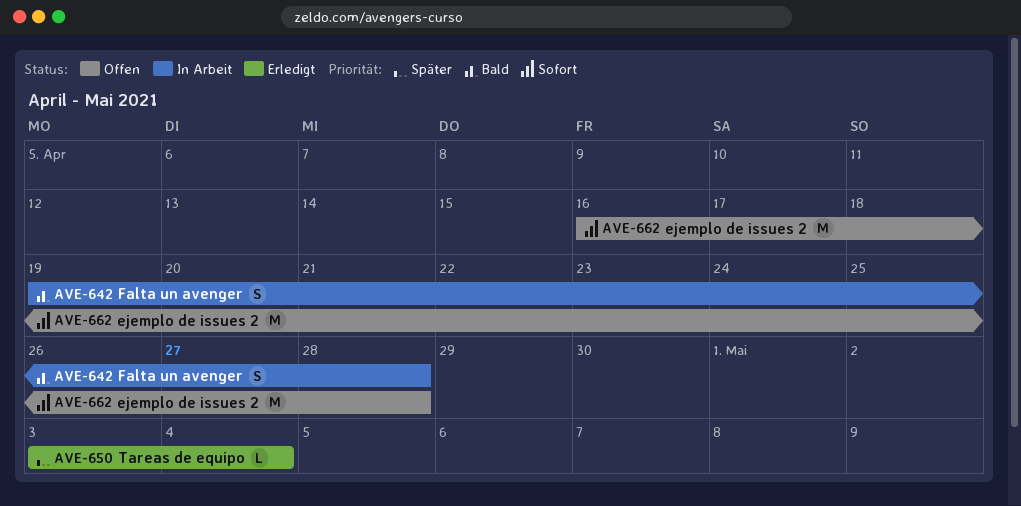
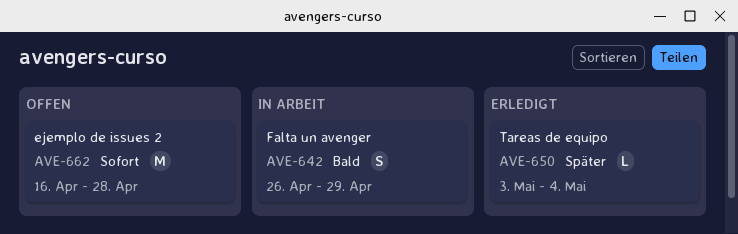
AVE-642, start: Apr 19 -> Apr 26
AVE-642, due: Apr 28 -> Apr 29

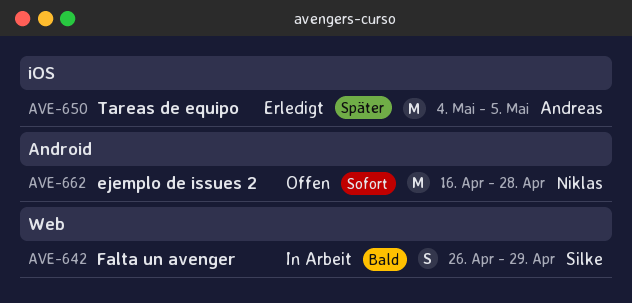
AVE-650, estimate: L -> M
AVE-650, start: May 3 -> May 4
AVE-650, due: May 4 -> May 5

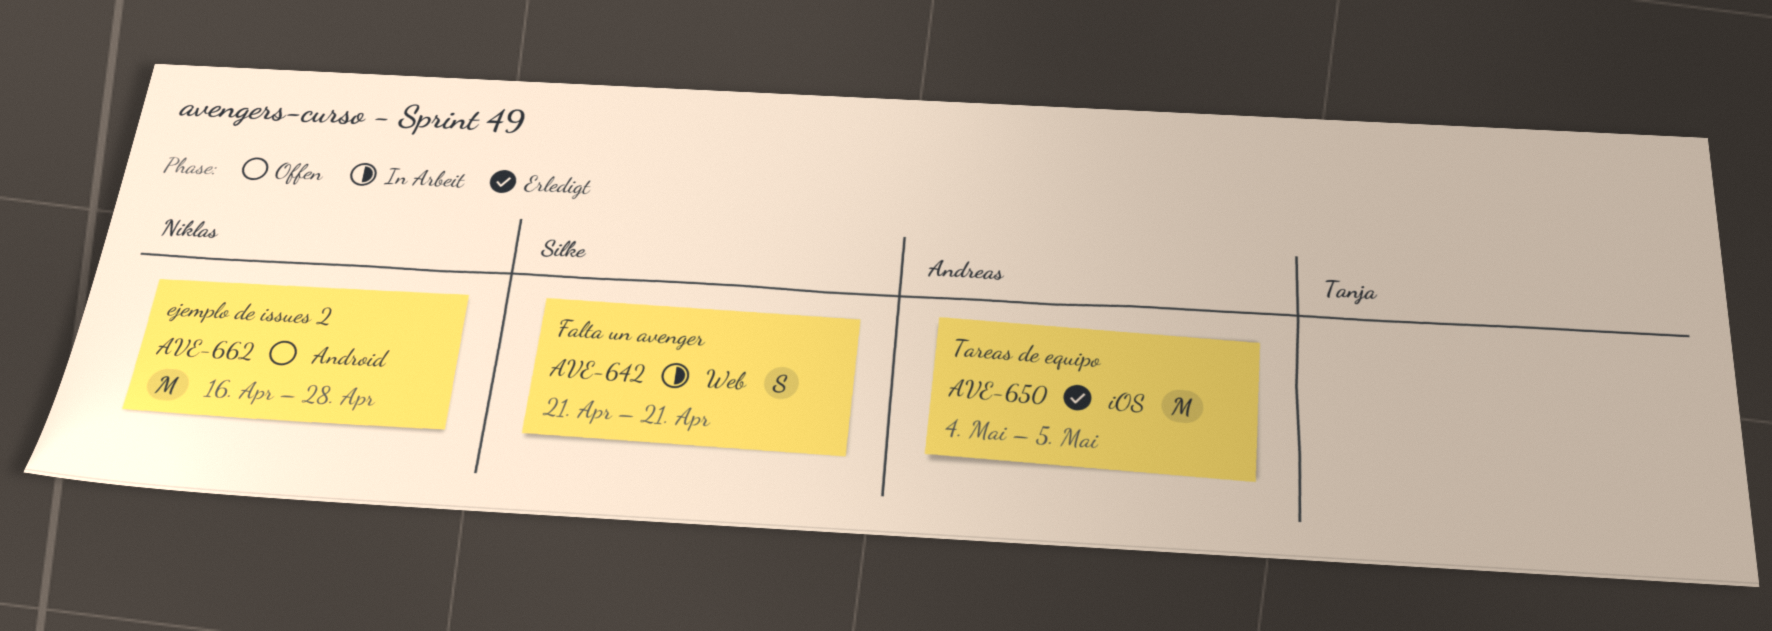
AVE-642, start: Apr 26 -> Apr 21
AVE-642, due: Apr 29 -> Apr 21

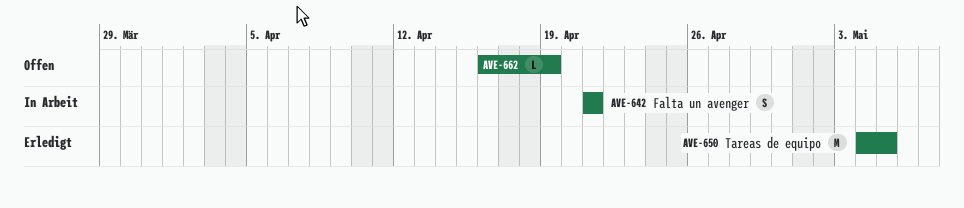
AVE-662, estimate: M -> L
AVE-662, due: Apr 28 -> Apr 19

